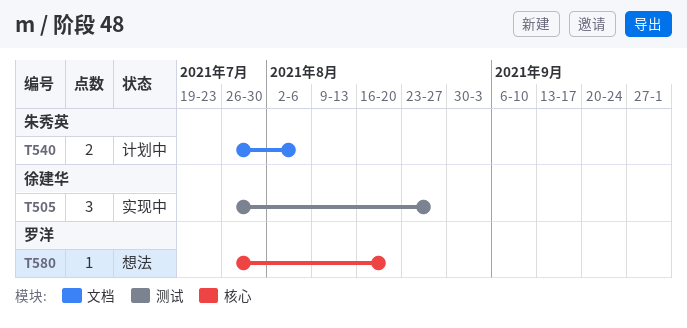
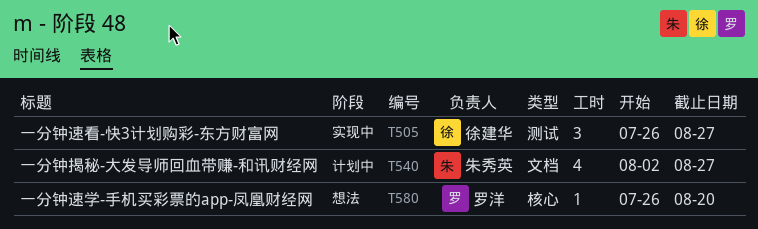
T540, estimate: 2 -> 4
T540, start: Jul 26 -> Aug 2
T540, due: Aug 6 -> Aug 27

